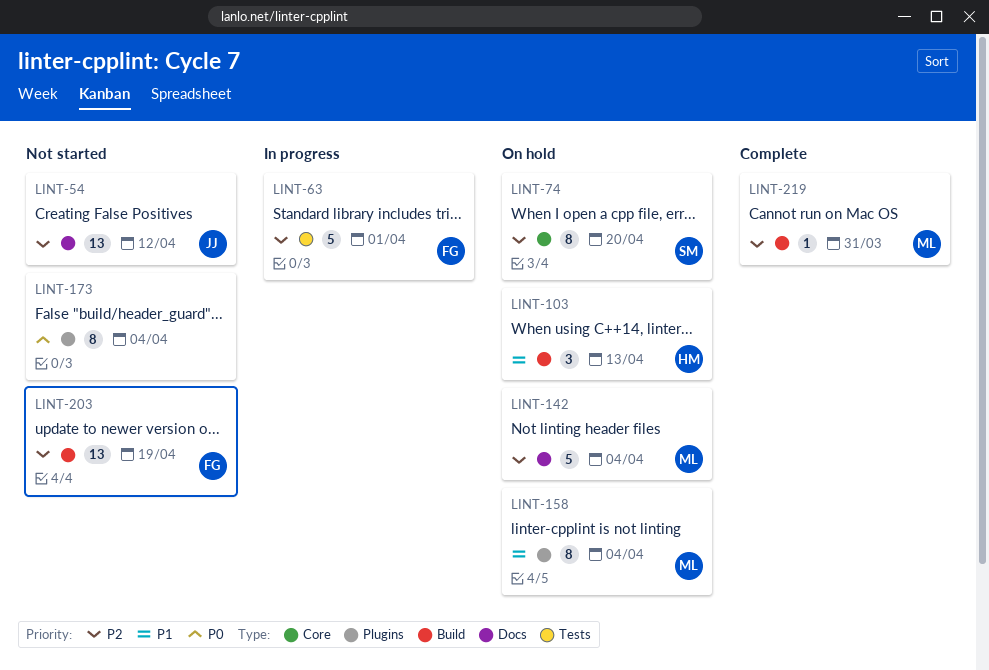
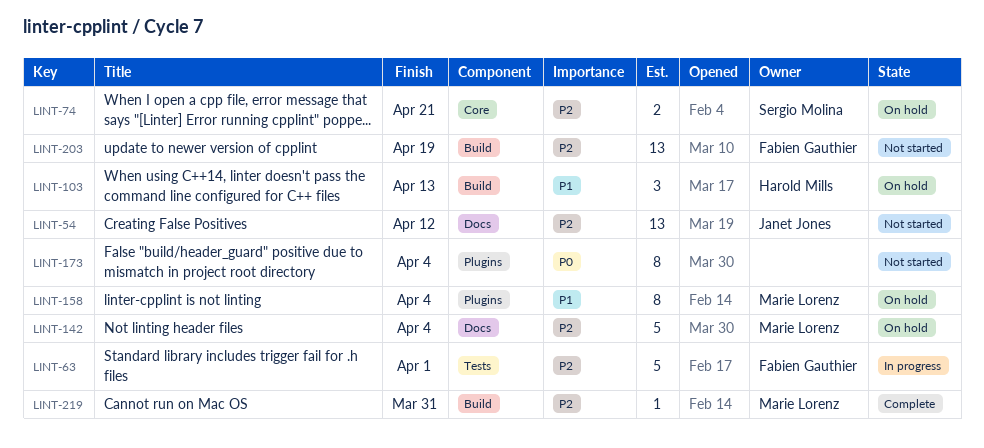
LINT-74, estimate: 8 -> 2
LINT-74, due: Apr 20 -> Apr 21

